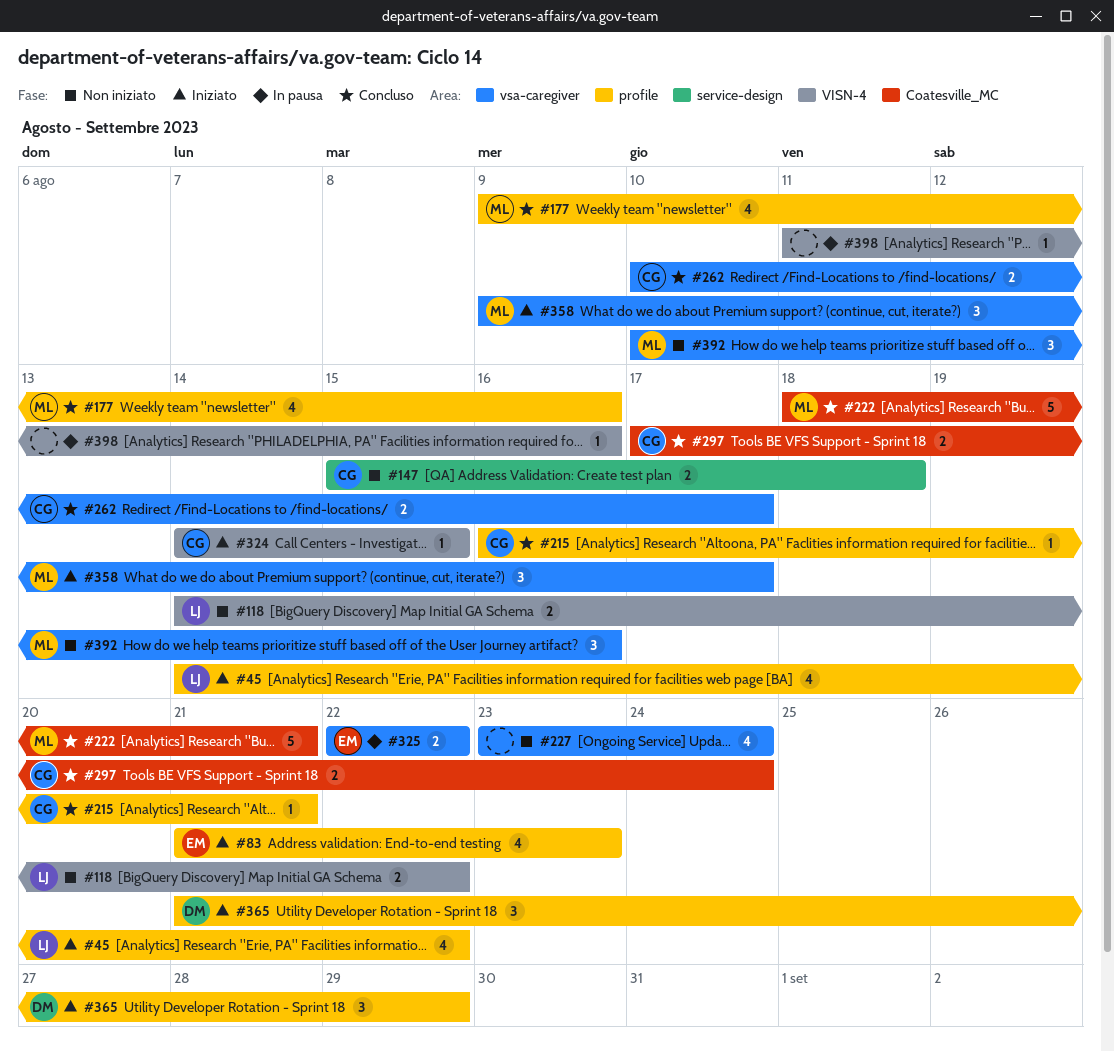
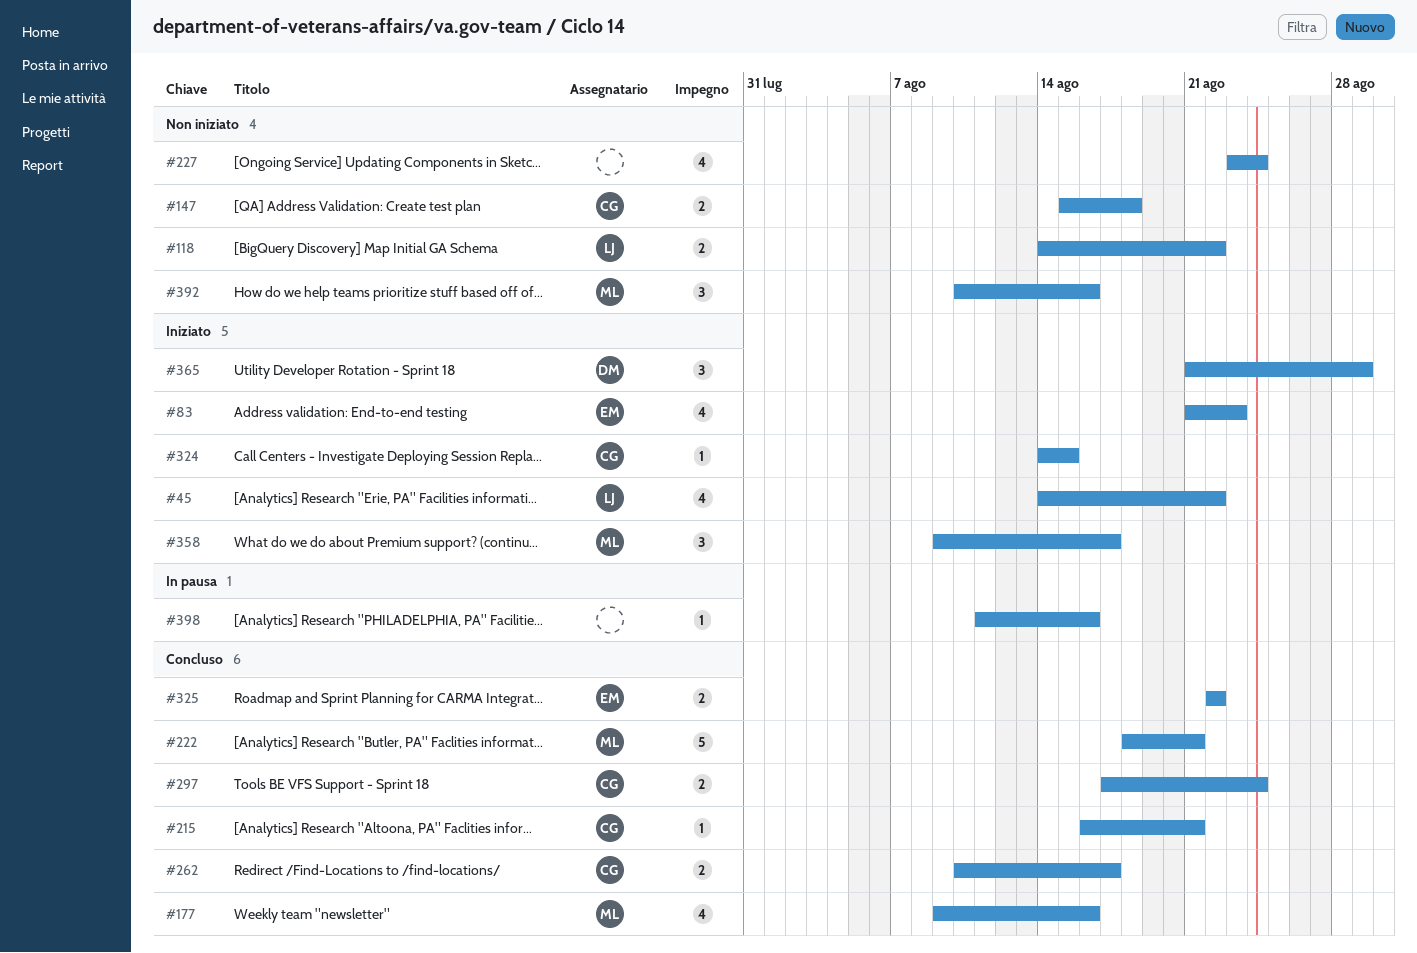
#325, status: In pausa -> Concluso

